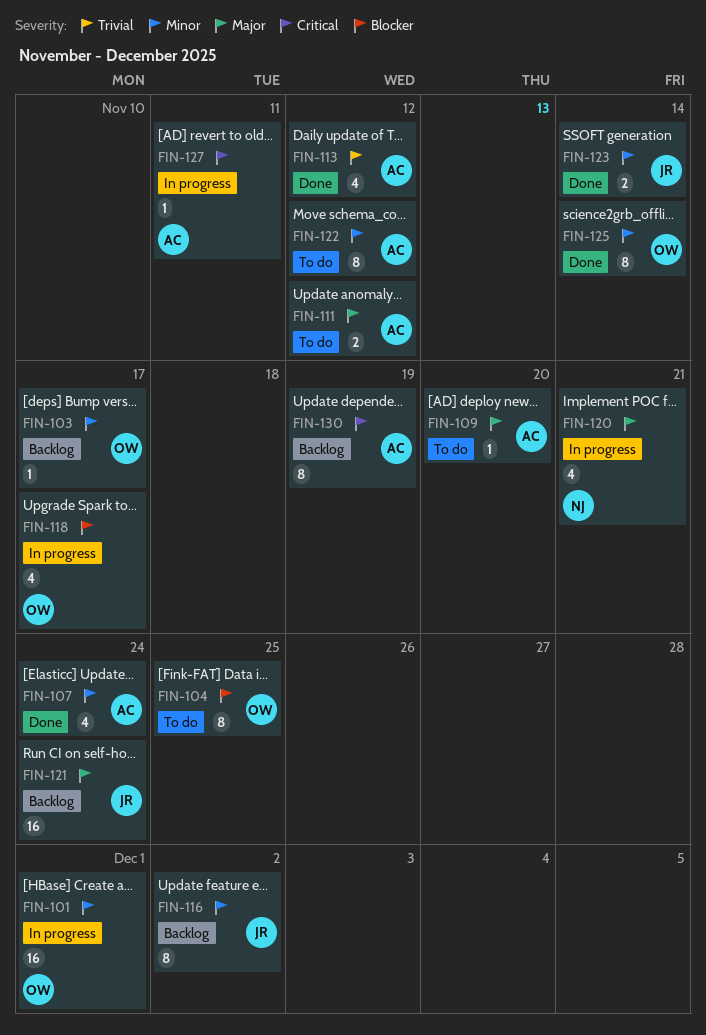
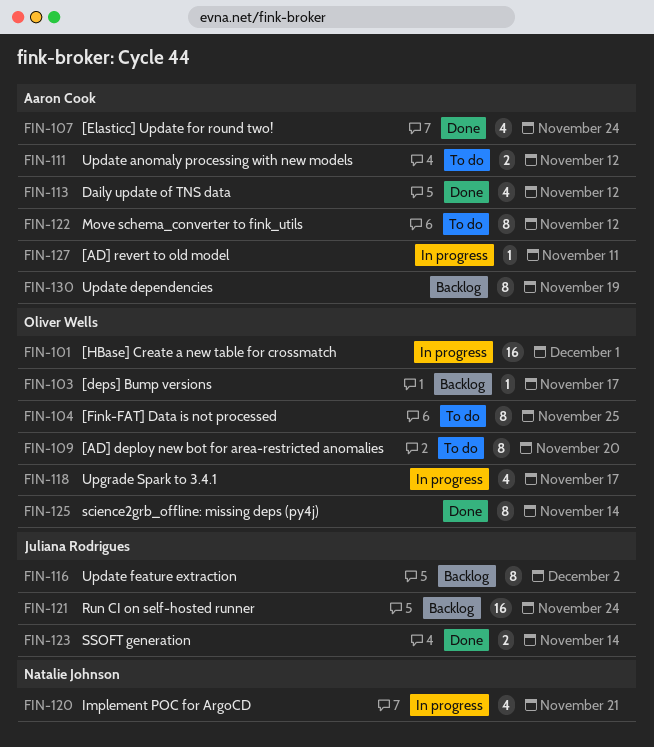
FIN-109, owner: Aaron Cook -> Oliver Wells
FIN-109, estimate: 1 -> 8

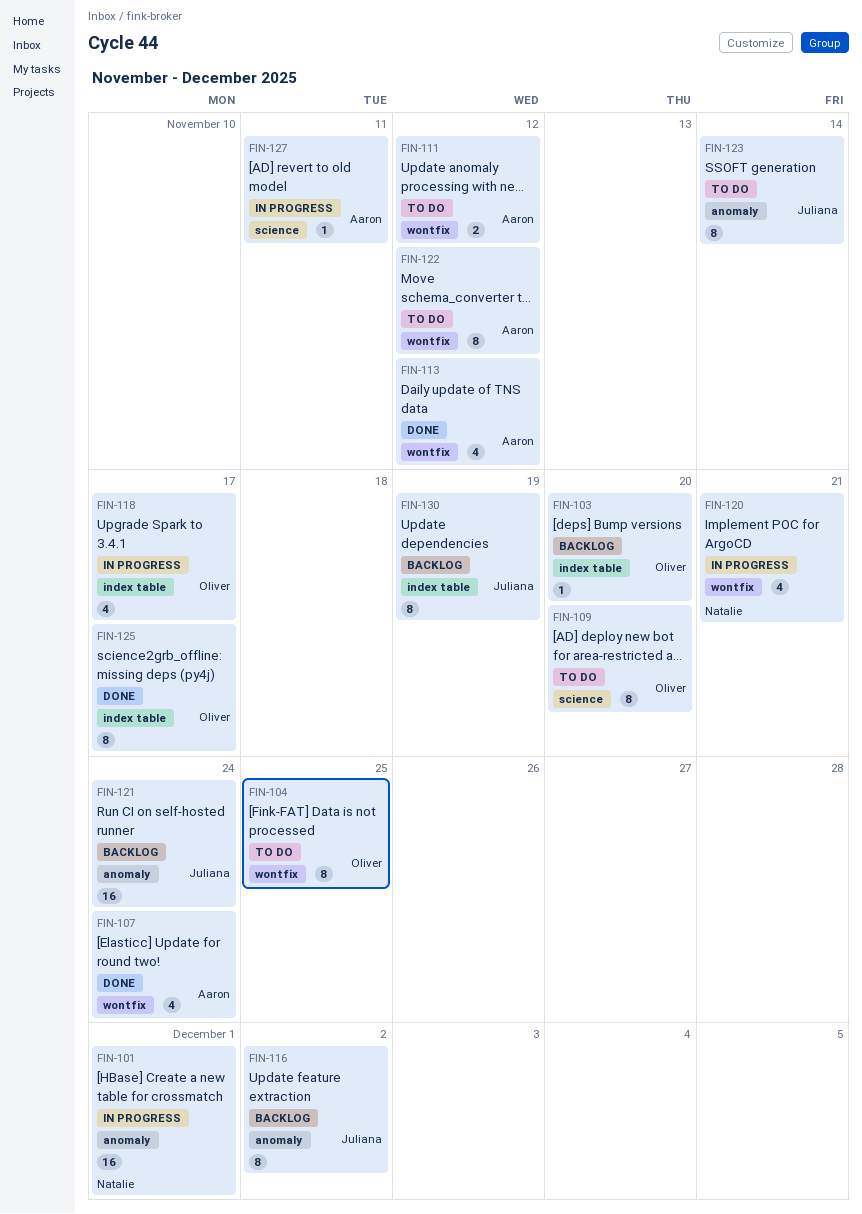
FIN-101, owner: Oliver Wells -> Natalie Johnson
FIN-103, due: Nov 17 -> Nov 20
FIN-123, status: Done -> To do
FIN-123, estimate: 2 -> 8
FIN-125, due: Nov 14 -> Nov 17
FIN-130, owner: Aaron Cook -> Juliana Rodrigues

